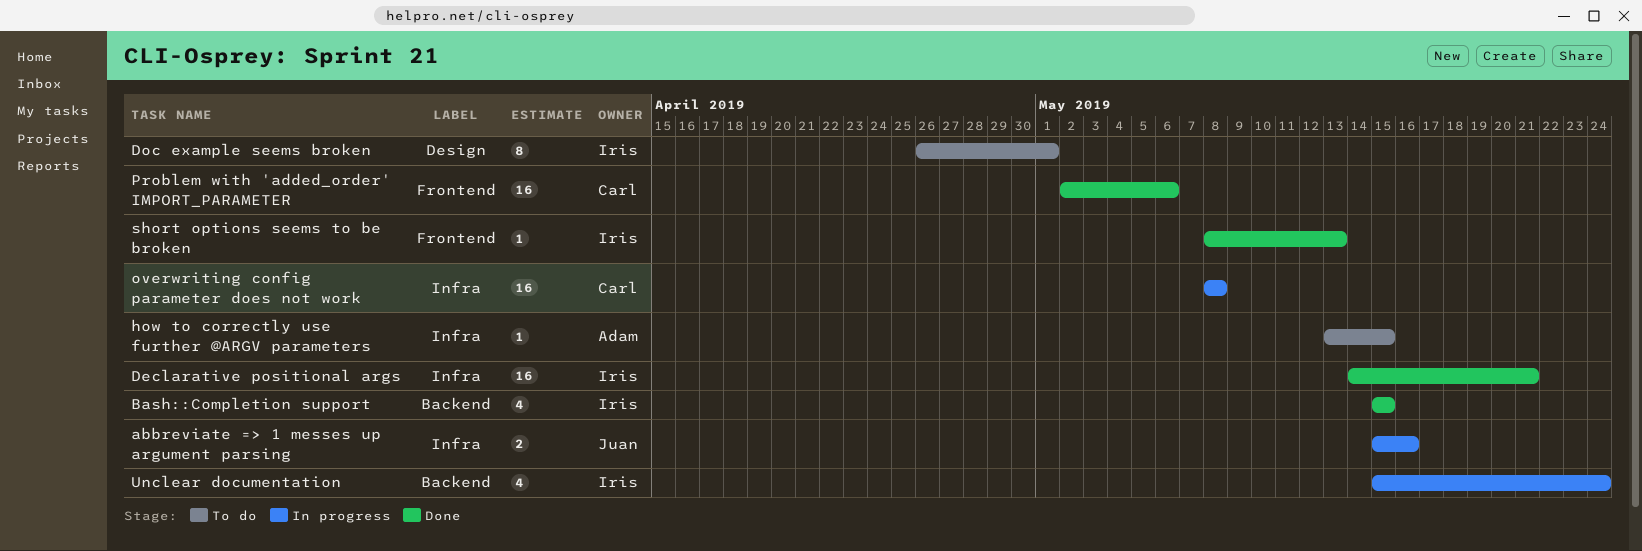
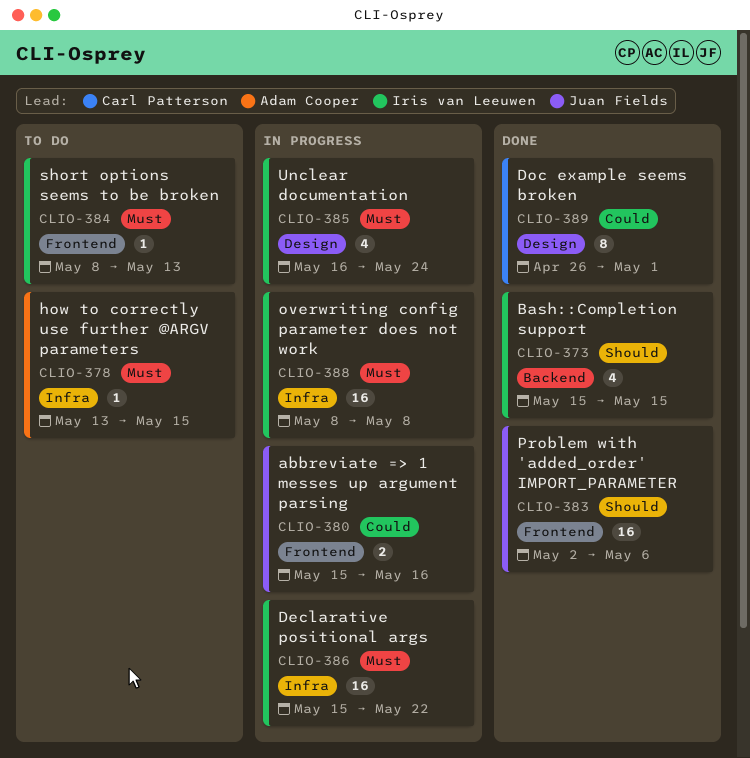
abbreviate => 1 messes up argument parsing, label: Infra -> Frontend
Declarative positional args, status: Done -> In progress
Declarative positional args, start: May 14 -> May 15
Declarative positional args, due: May 21 -> May 22
Doc example seems broken, status: To do -> Done
Doc example seems broken, owner: Iris van Leeuwen -> Carl Patterson
overwriting config parameter does not work, owner: Carl Patterson -> Iris van Leeuwen
Problem with 'added_order' IMPORT_PARAMETER, owner: Carl Patterson -> Juan Fields
short options seems to be broken, status: Done -> To do
Unclear documentation, label: Backend -> Design
Unclear documentation, start: May 15 -> May 16

